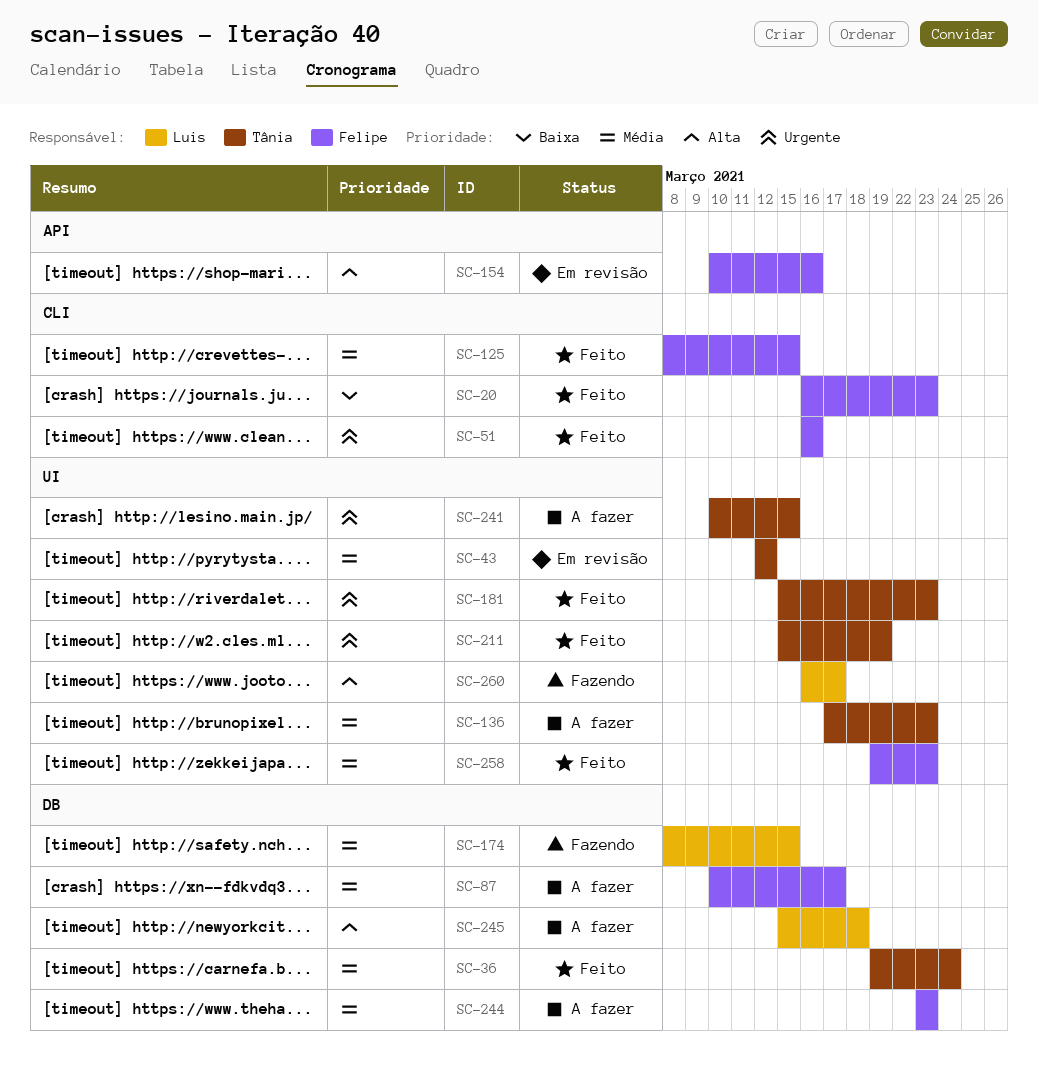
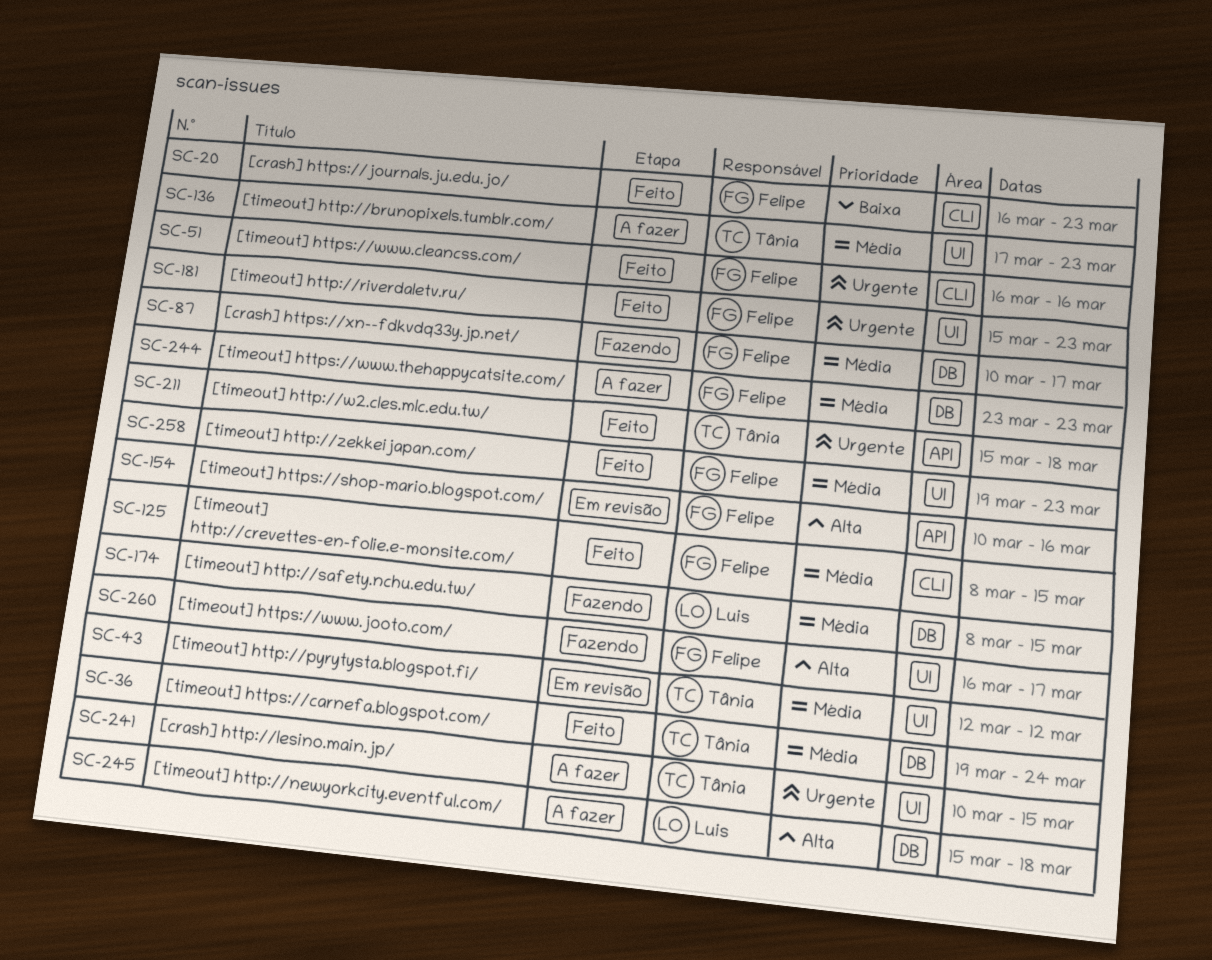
SC-87, status: A fazer -> Fazendo
SC-181, owner: Tânia -> Felipe
SC-211, label: UI -> API
SC-211, due: Mar 19 -> Mar 18
SC-260, owner: Luis -> Felipe

